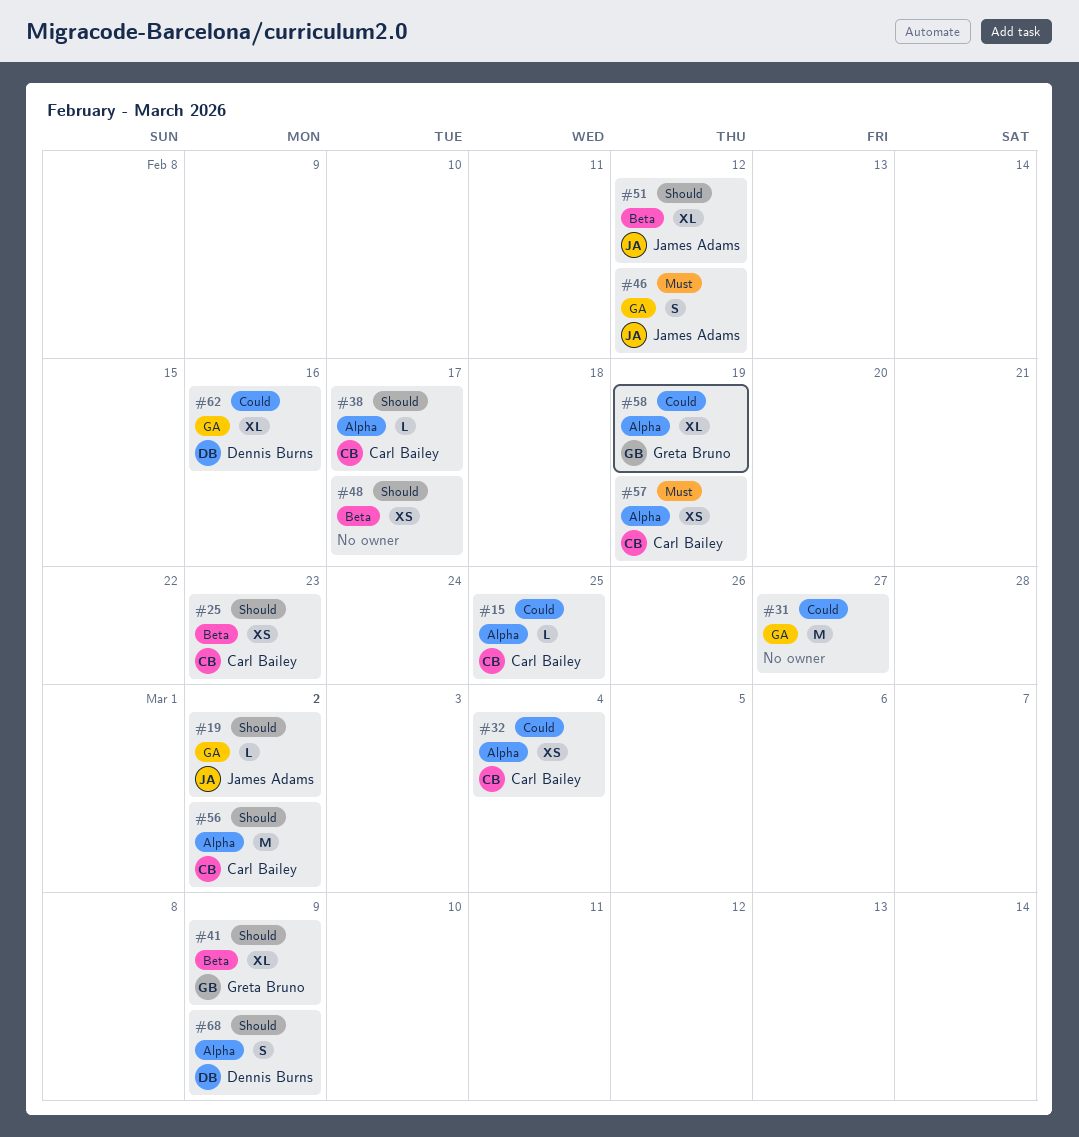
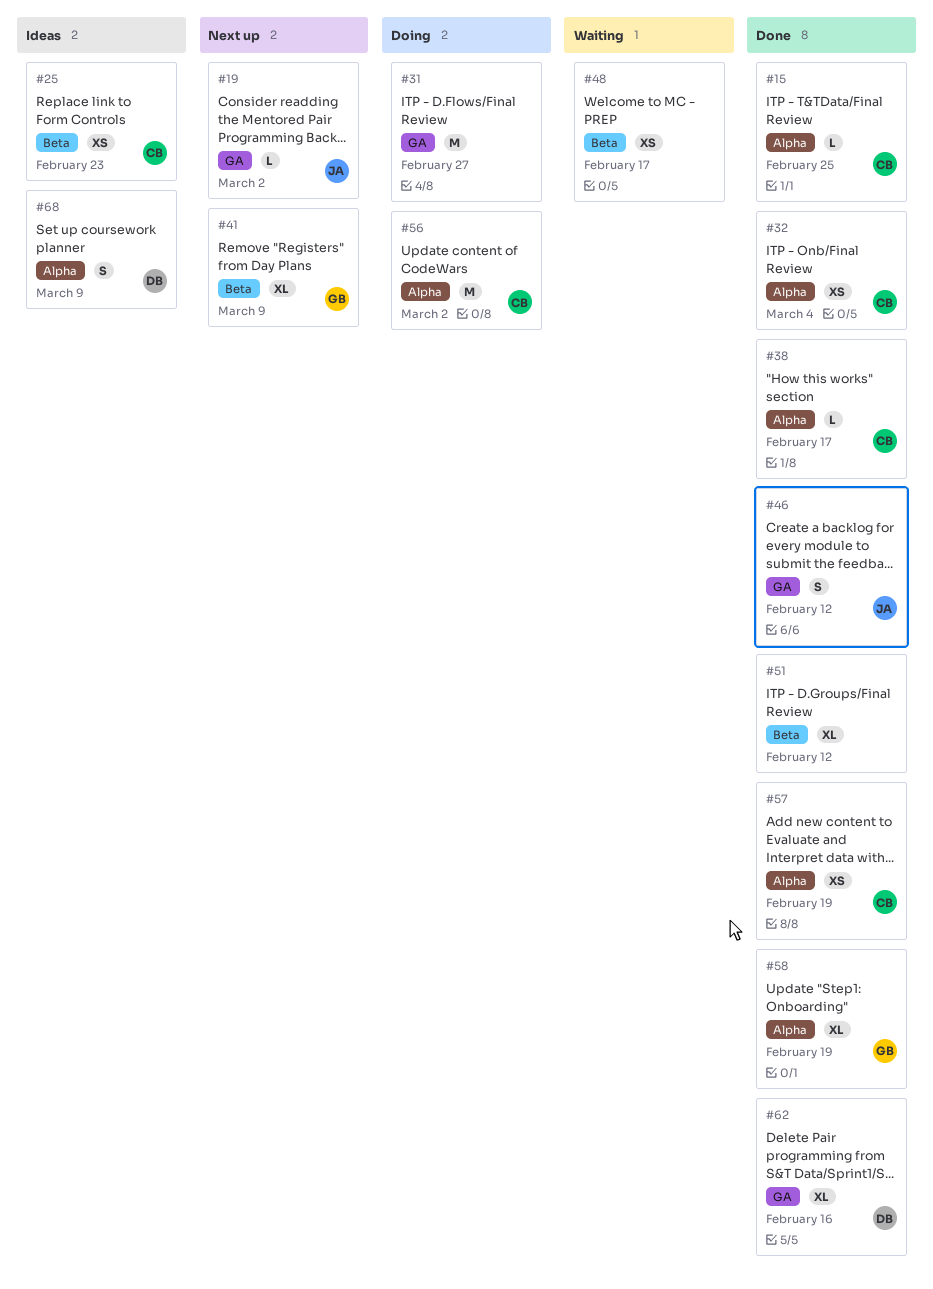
#51, owner: James Adams -> none

